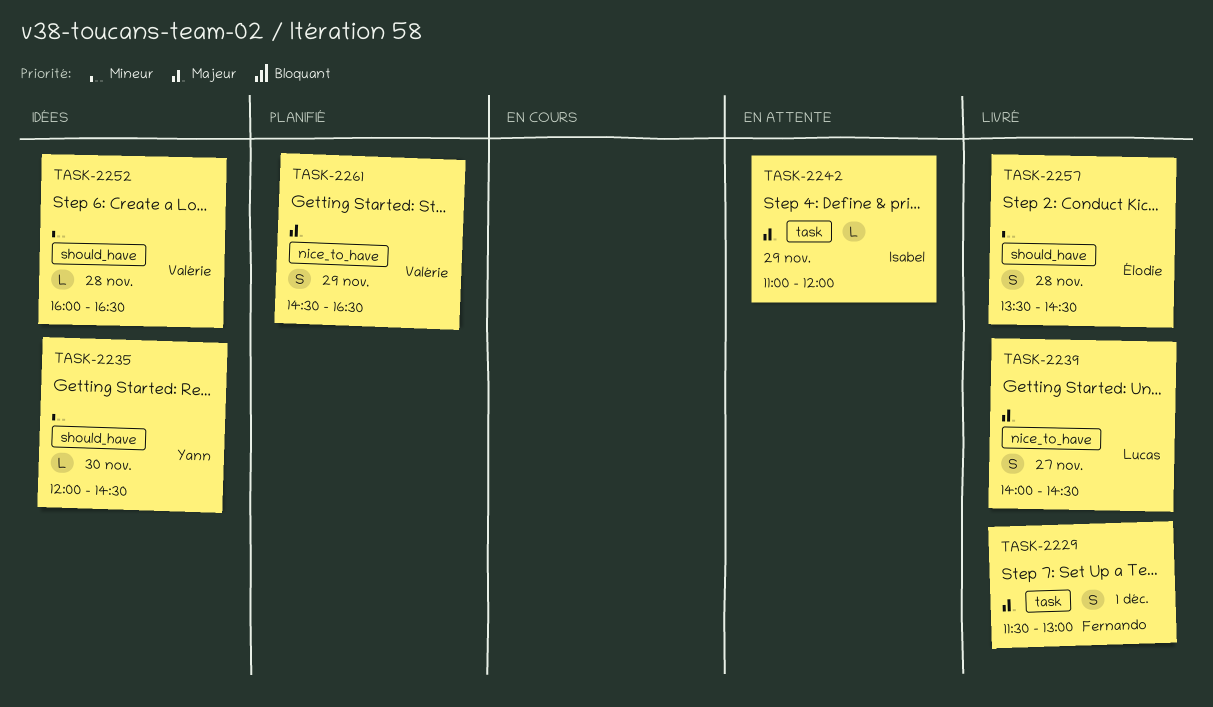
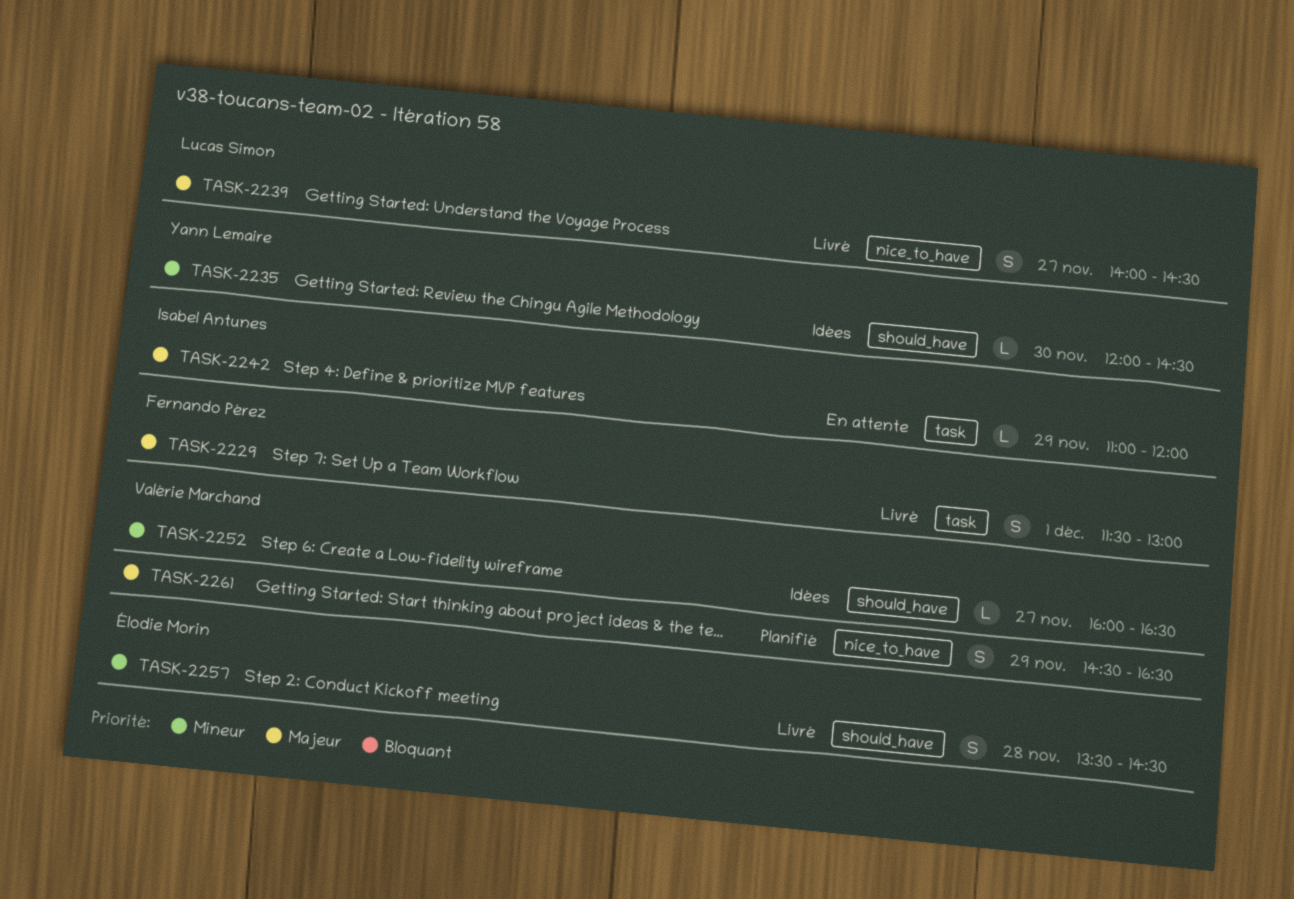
TASK-2252, day: Nov 28 -> Nov 27

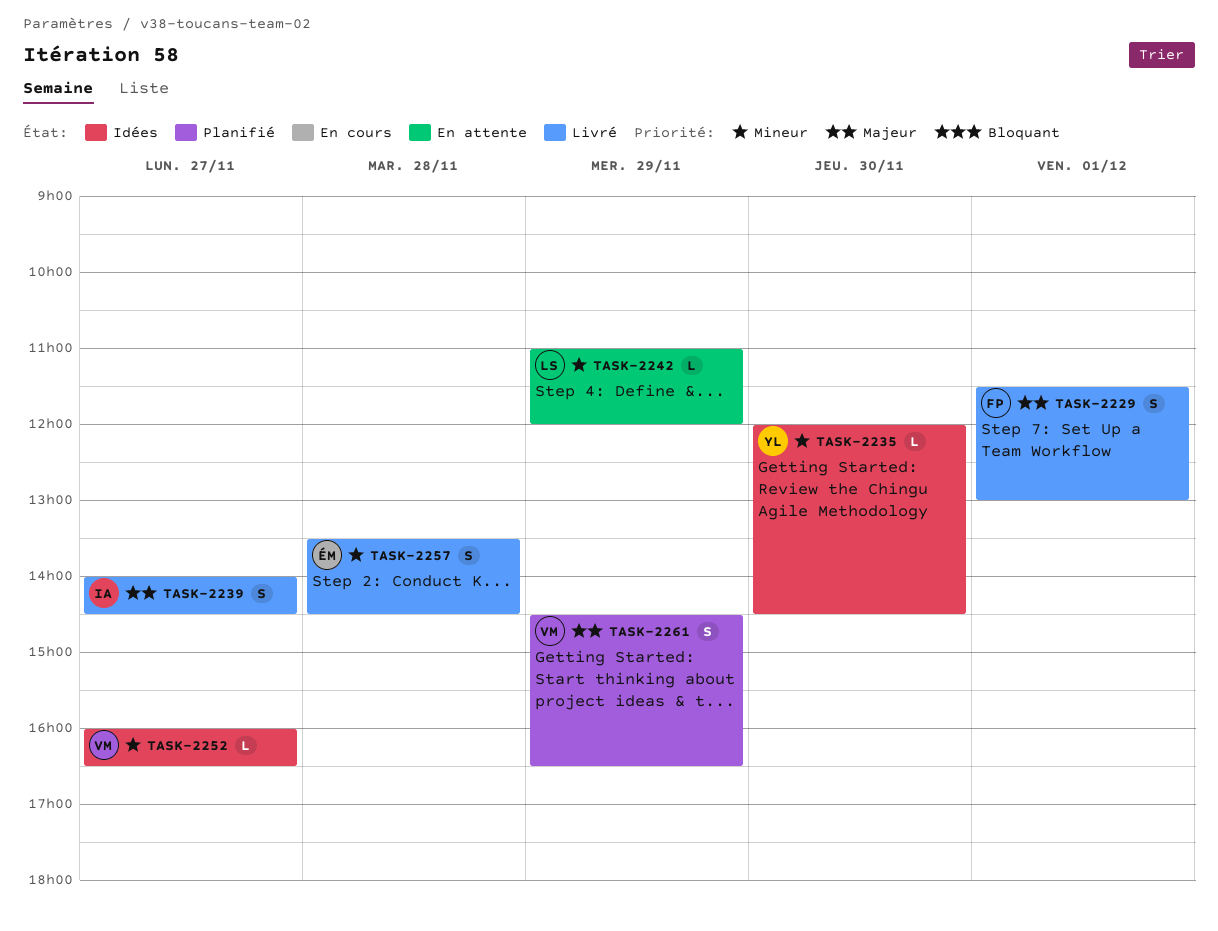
TASK-2239, owner: Lucas Simon -> Isabel Antunes
TASK-2242, owner: Isabel Antunes -> Lucas Simon
TASK-2242, priority: Majeur -> Mineur

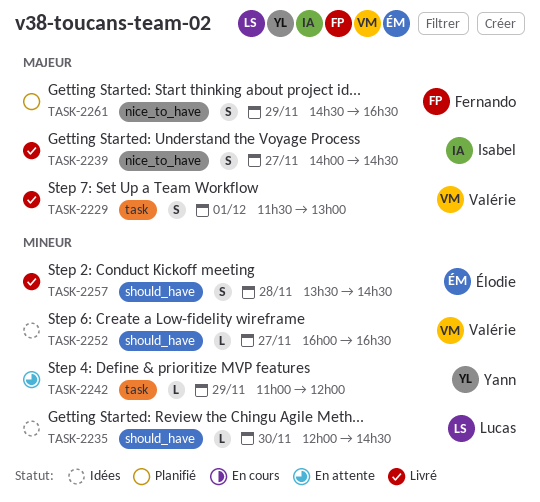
TASK-2229, owner: Fernando -> Valérie
TASK-2235, owner: Yann -> Lucas
TASK-2242, owner: Lucas -> Yann
TASK-2261, owner: Valérie -> Fernando

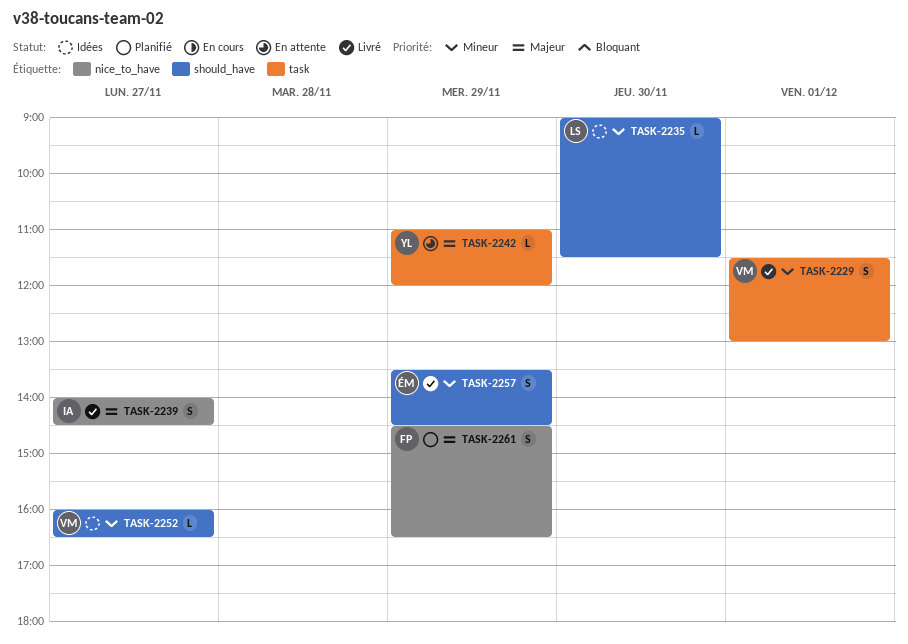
TASK-2229, priority: Majeur -> Mineur
TASK-2235, begins: 12:00 -> 09:00
TASK-2235, ends: 14:30 -> 11:30
TASK-2242, priority: Mineur -> Majeur
TASK-2257, day: Nov 28 -> Nov 29

